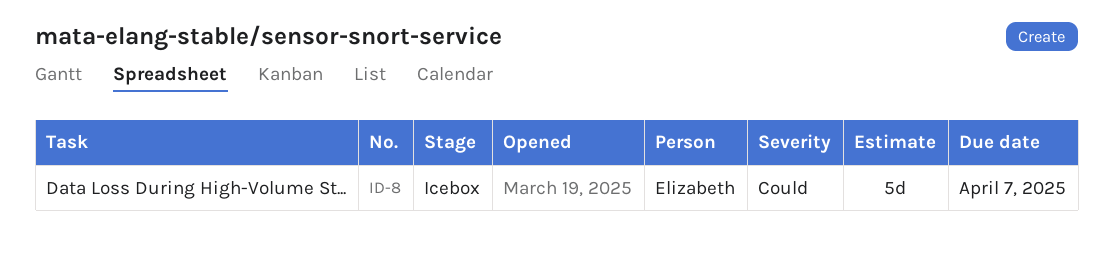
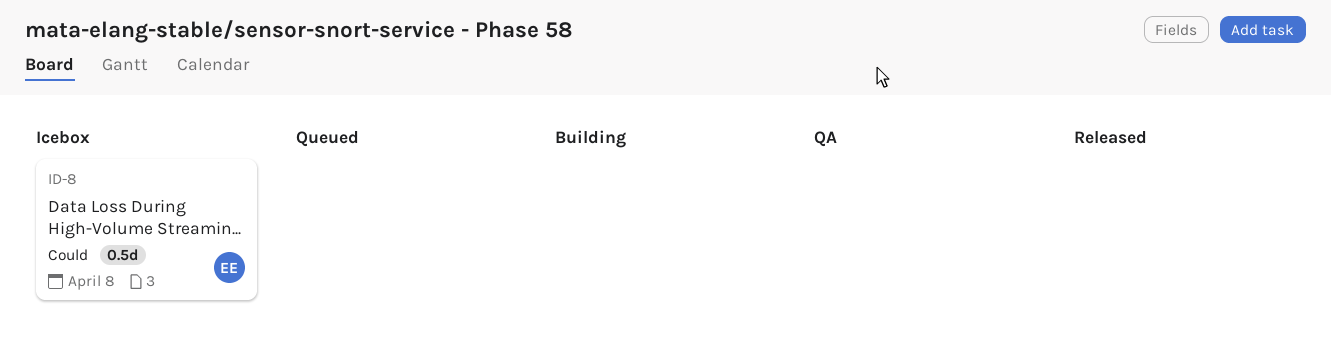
ID-8, estimate: 5d -> 0.5d
ID-8, due: Apr 7 -> Apr 8

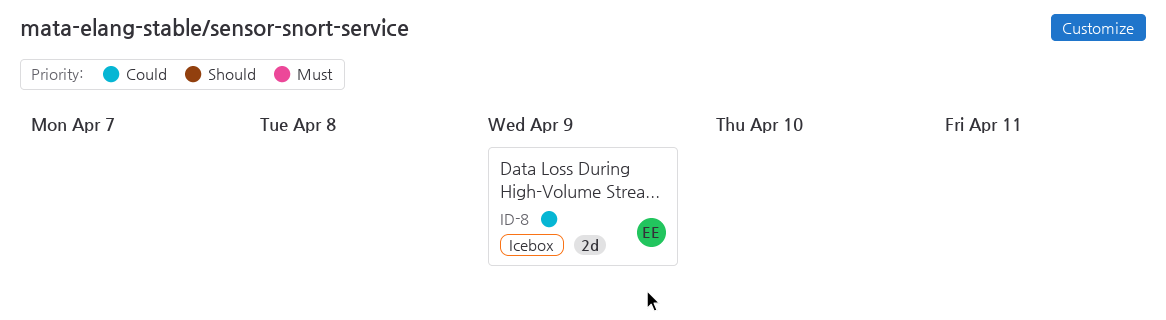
ID-8, estimate: 0.5d -> 2d
ID-8, due: Apr 8 -> Apr 9

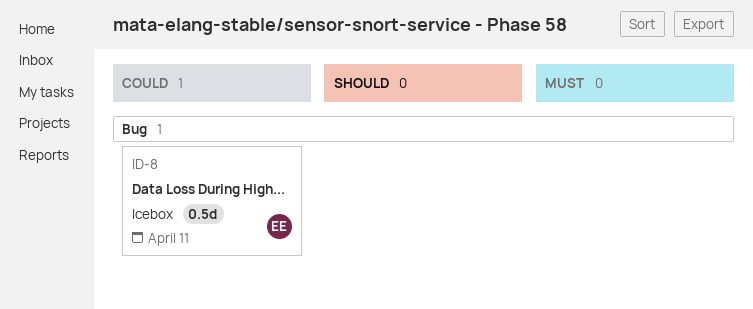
ID-8, estimate: 2d -> 0.5d
ID-8, due: Apr 9 -> Apr 11

